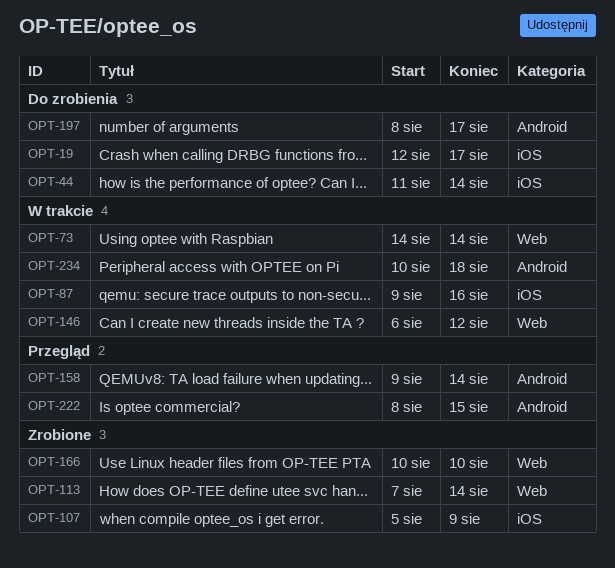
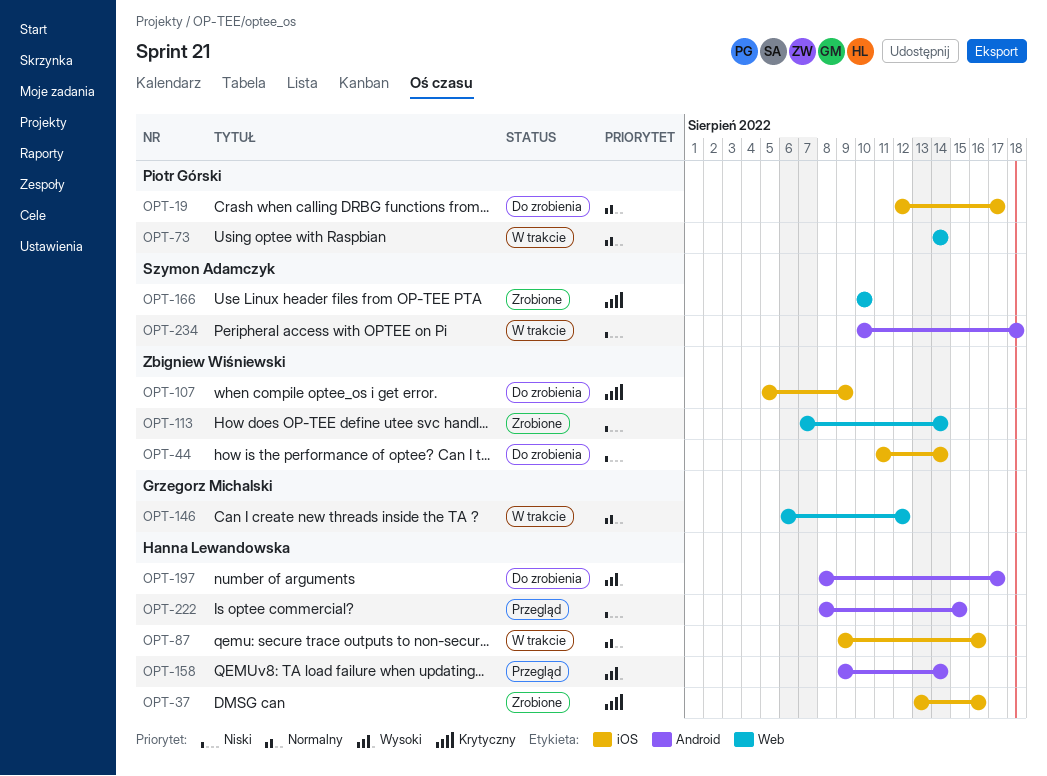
OPT-37: none -> present
OPT-107, status: Zrobione -> Do zrobienia

